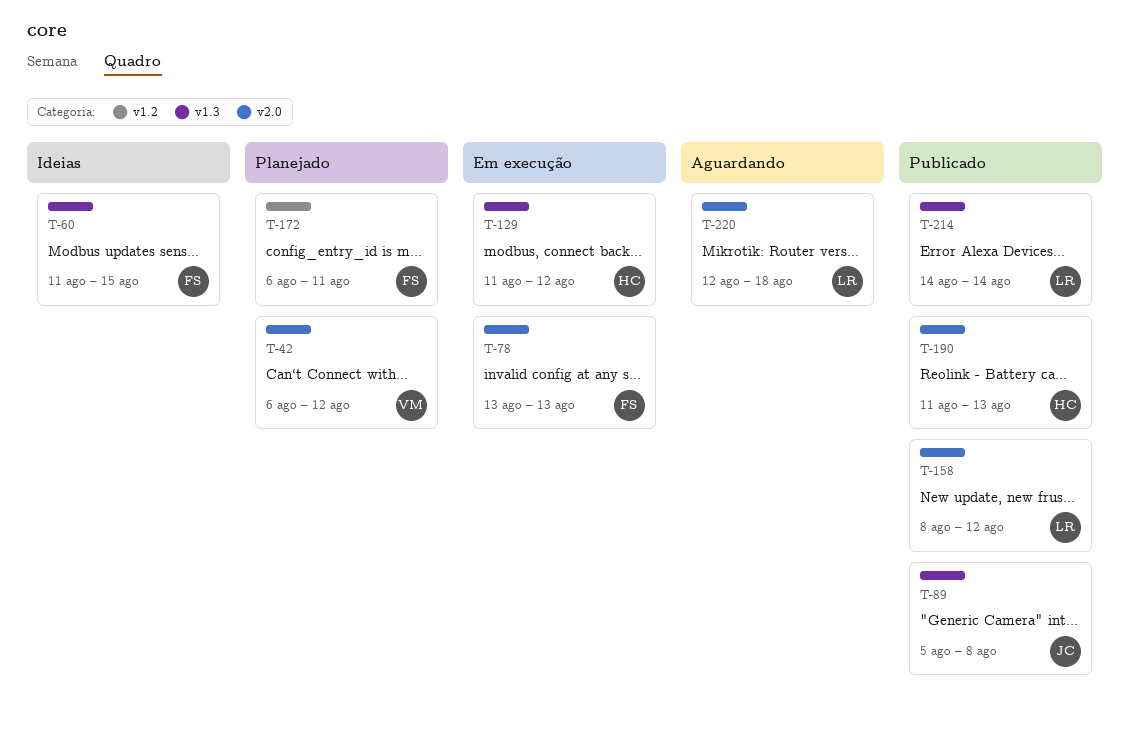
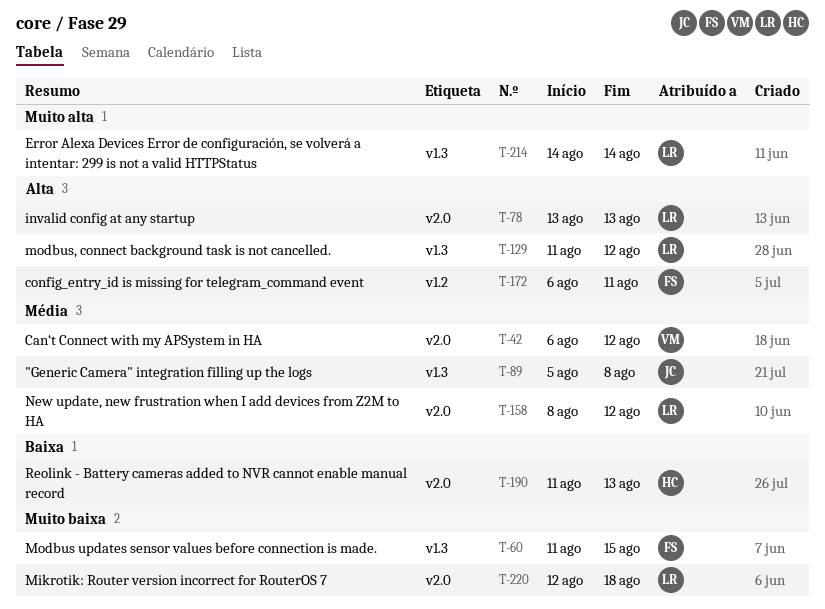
T-78, owner: FS -> LR
T-129, owner: HC -> LR

